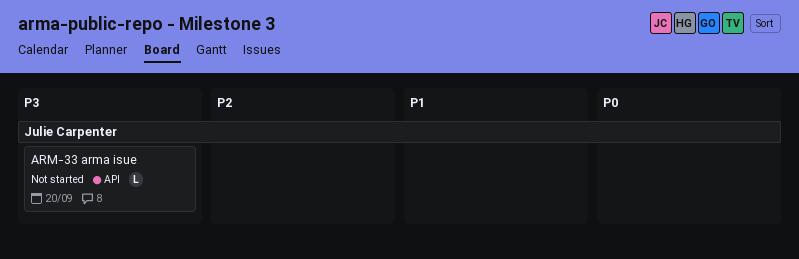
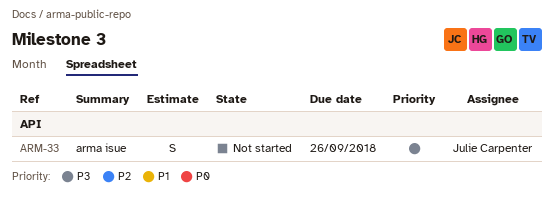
ARM-33, estimate: L -> S
ARM-33, due: Sep 20 -> Sep 26

